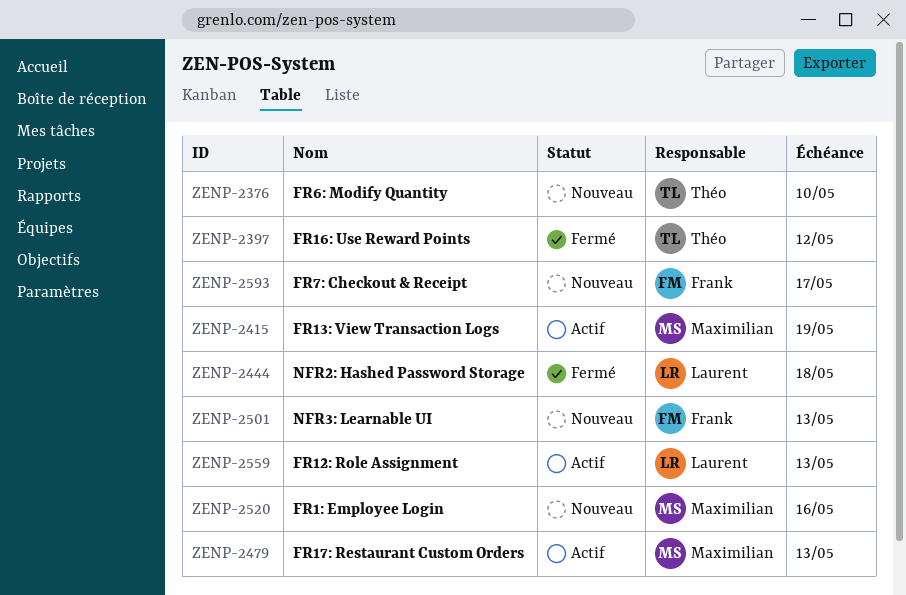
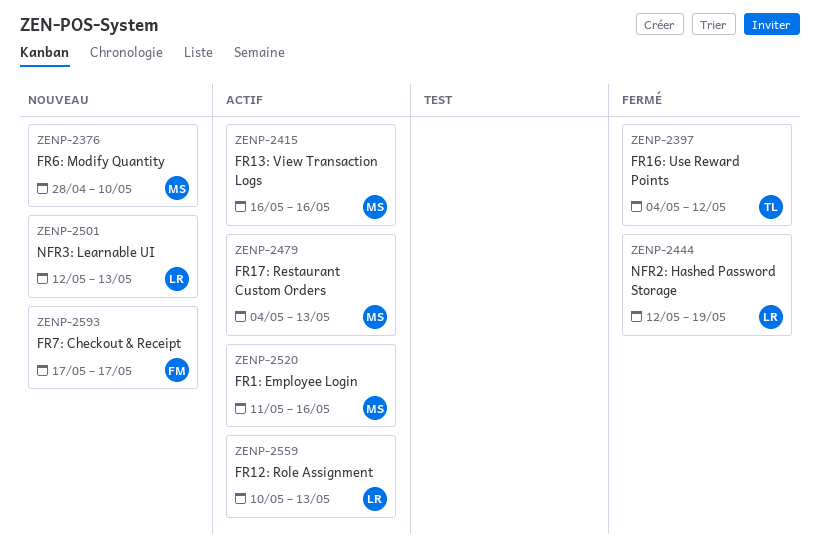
ZENP-2376, owner: Théo -> Maximilian
ZENP-2415, due: May 19 -> May 16
ZENP-2444, due: May 18 -> May 19
ZENP-2501, owner: Frank -> Laurent
ZENP-2520, status: Nouveau -> Actif

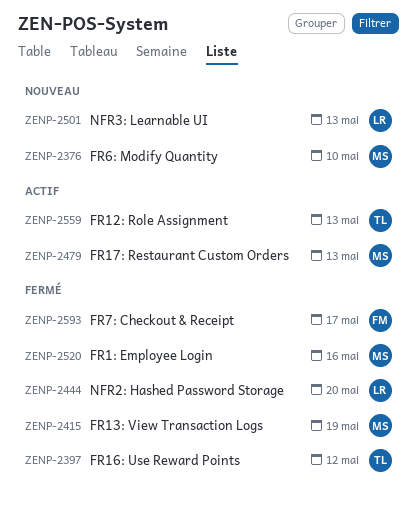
ZENP-2415, status: Actif -> Fermé
ZENP-2415, due: May 16 -> May 19
ZENP-2444, due: May 19 -> May 20
ZENP-2520, status: Actif -> Fermé
ZENP-2559, owner: LR -> TL
ZENP-2593, status: Nouveau -> Fermé

